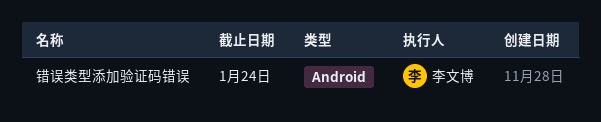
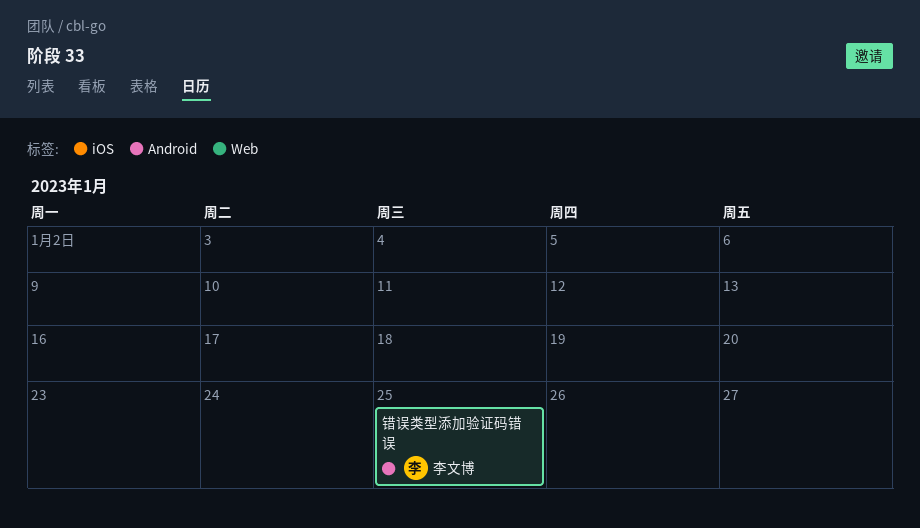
错误类型添加验证码错误, due: Jan 24 -> Jan 25

